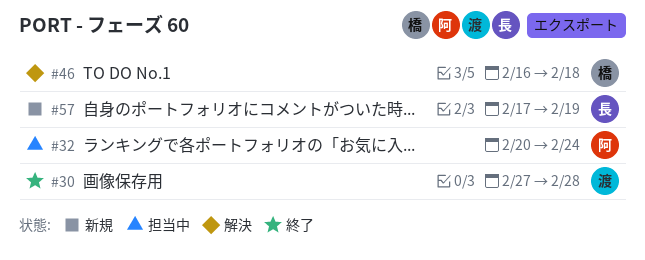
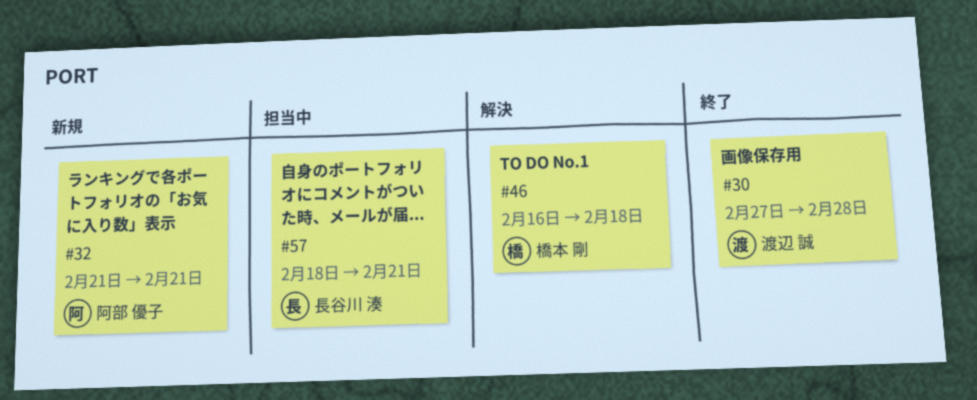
#32, status: 担当中 -> 新規
#32, start: Feb 20 -> Feb 21
#32, due: Feb 24 -> Feb 21
#57, status: 新規 -> 担当中
#57, start: Feb 17 -> Feb 18
#57, due: Feb 19 -> Feb 21

